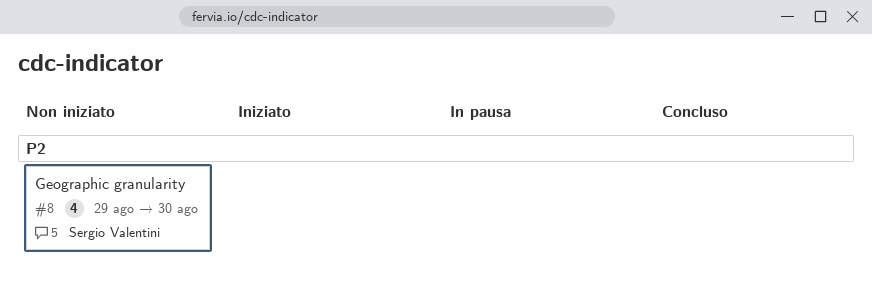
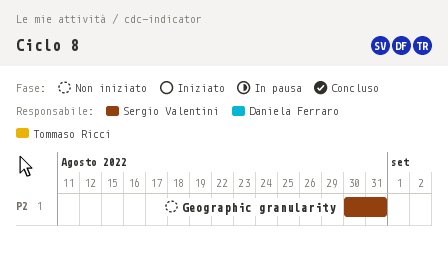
Geographic granularity, start: Aug 29 -> Aug 30
Geographic granularity, due: Aug 30 -> Aug 31

